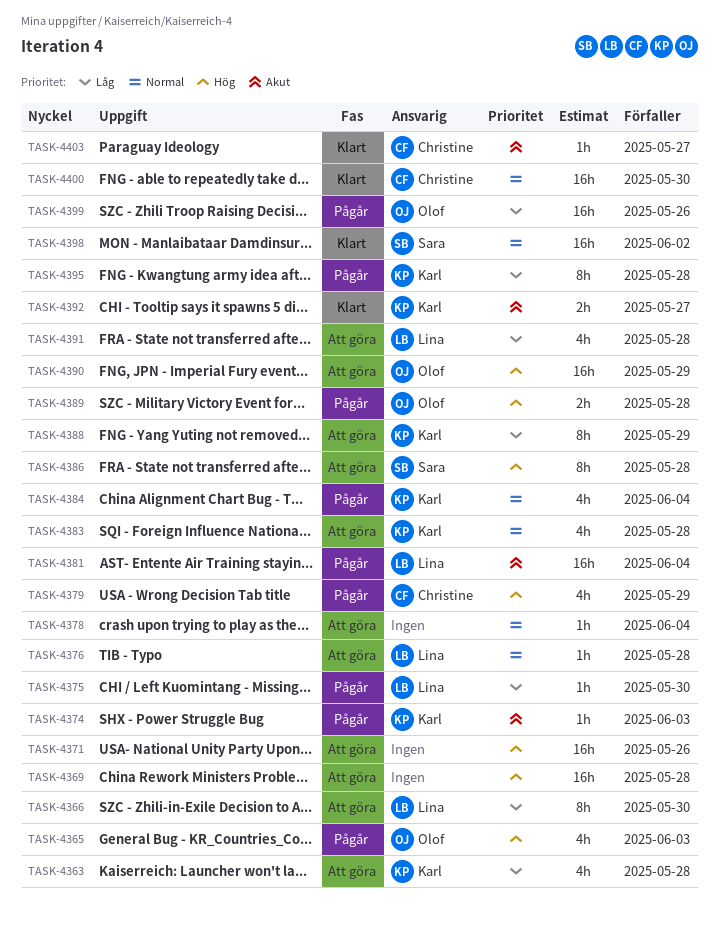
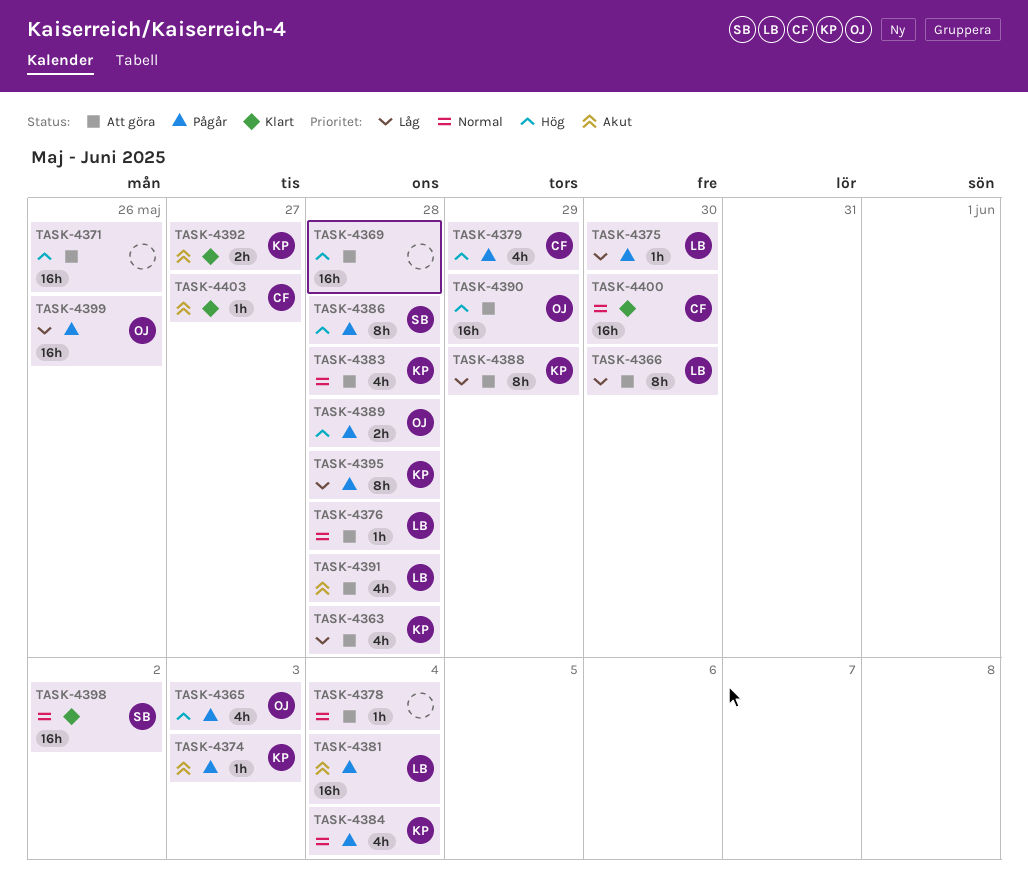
TASK-4386, status: Att göra -> Pågår
TASK-4391, priority: Låg -> Akut

